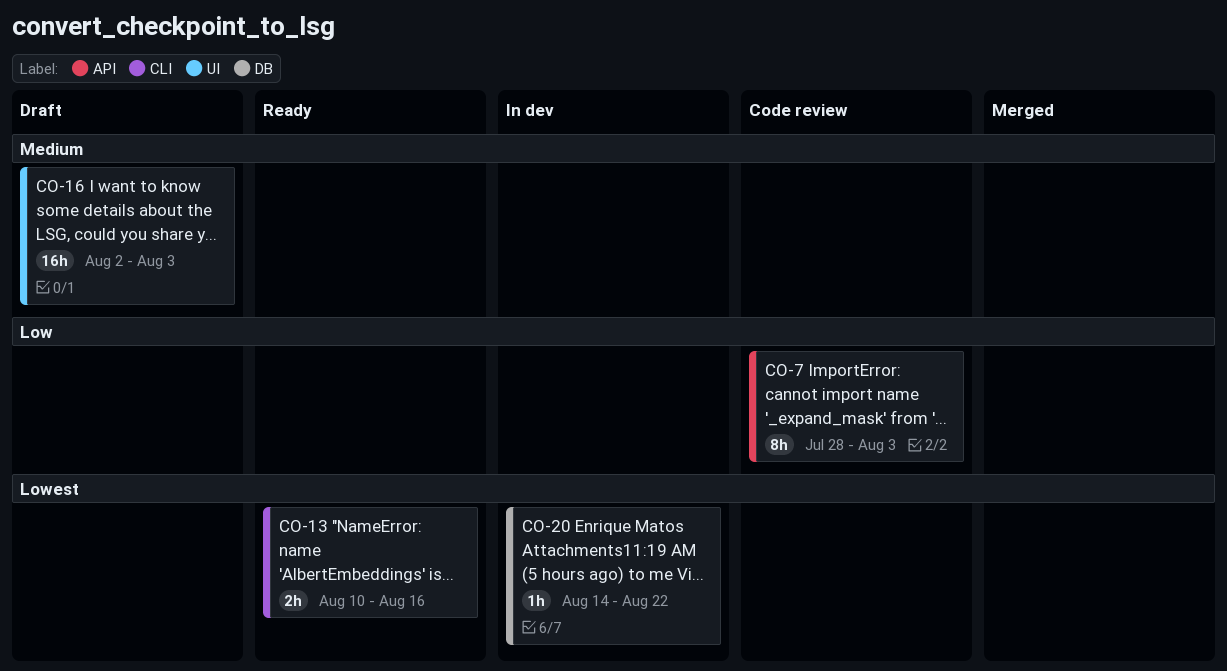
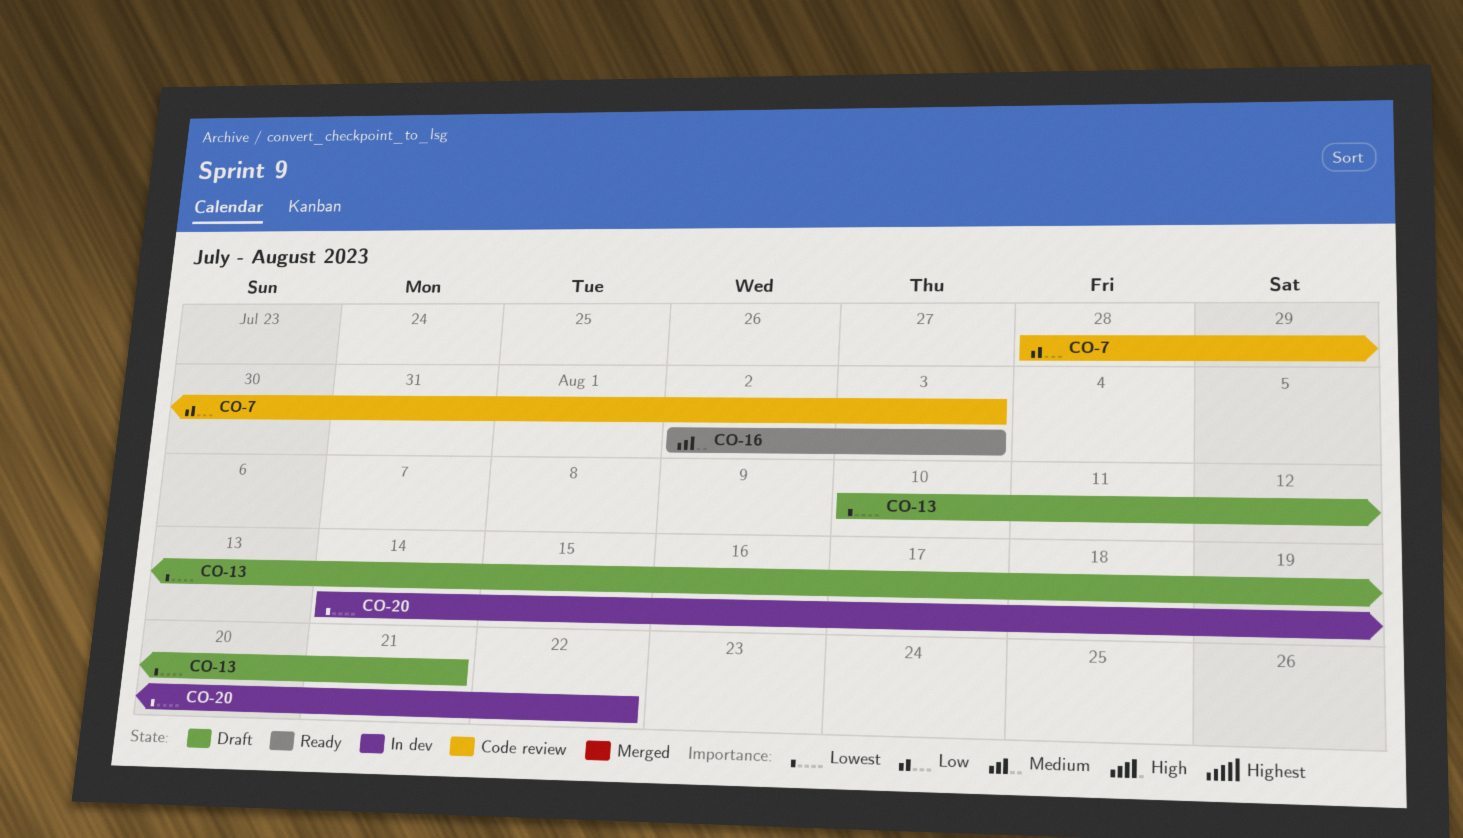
CO-13, status: Ready -> Draft
CO-13, due: Aug 16 -> Aug 21
CO-16, status: Draft -> Ready

